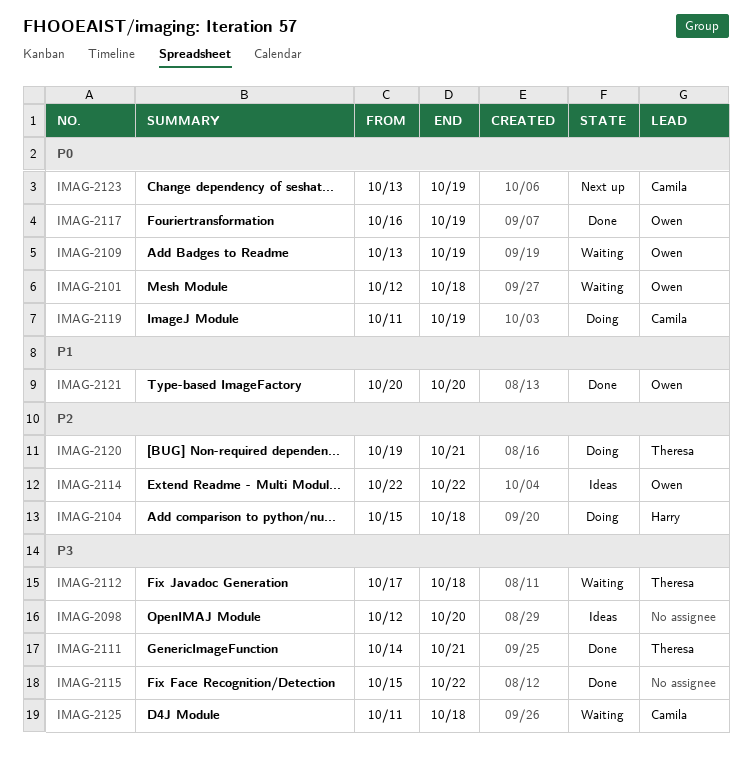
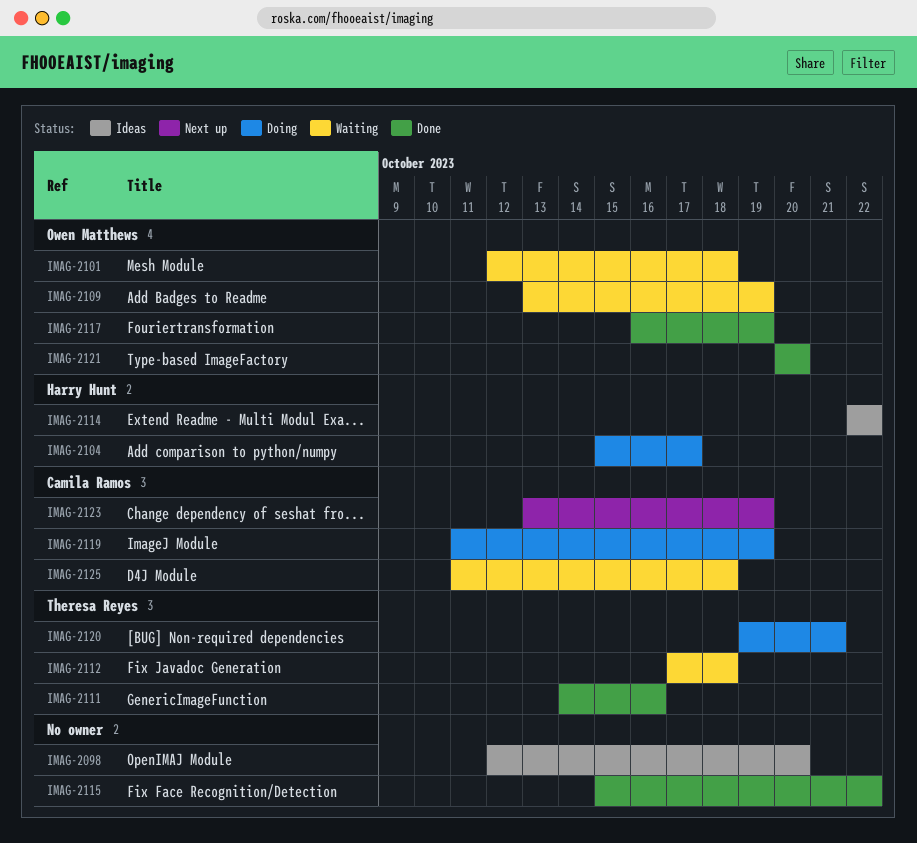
IMAG-2104, due: Oct 18 -> Oct 17
IMAG-2111, due: Oct 21 -> Oct 16
IMAG-2114, owner: Owen Matthews -> Harry Hunt

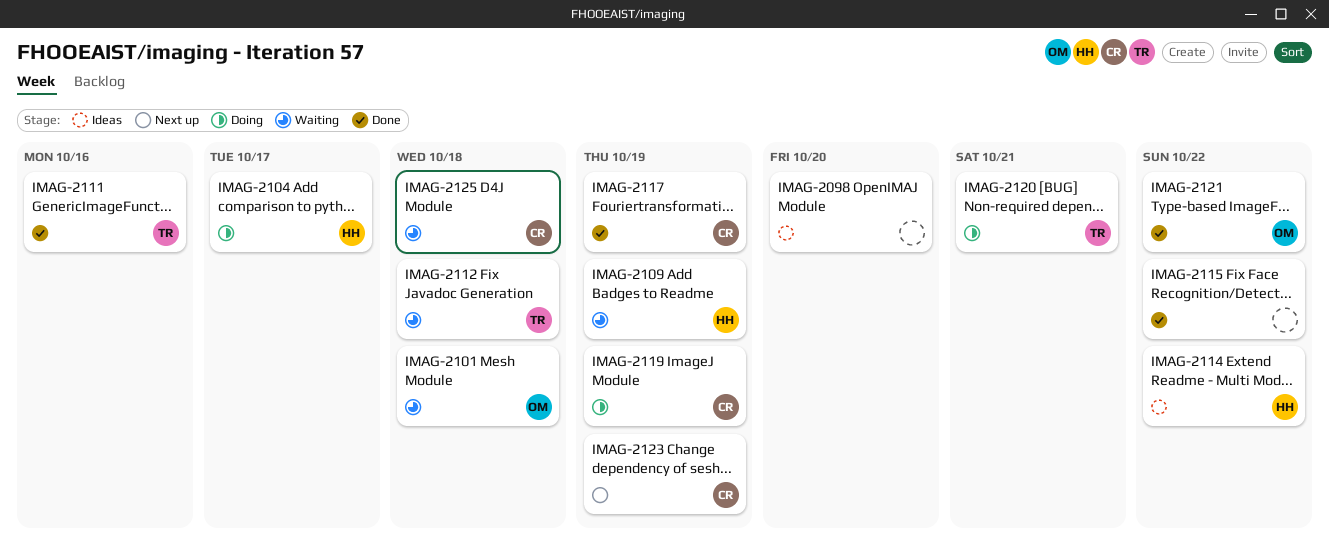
IMAG-2109, owner: Owen Matthews -> Harry Hunt
IMAG-2117, owner: Owen Matthews -> Camila Ramos
IMAG-2121, due: Oct 20 -> Oct 22

